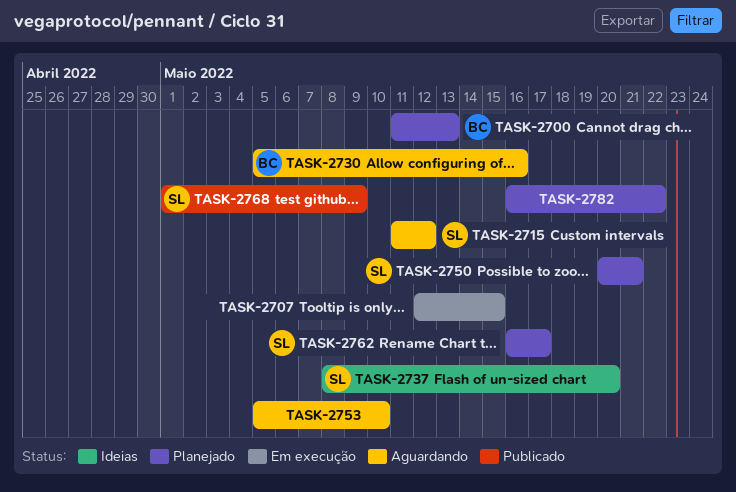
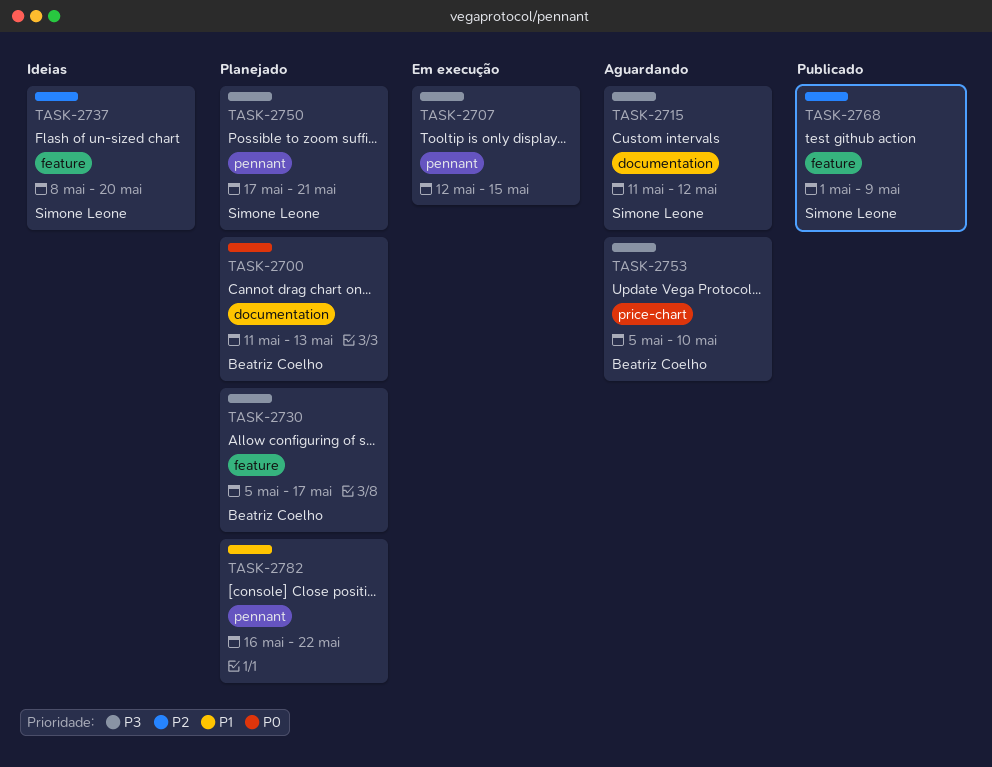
TASK-2730, status: Aguardando -> Planejado
TASK-2730, due: May 16 -> May 17
TASK-2750, start: May 20 -> May 17
TASK-2753, owner: none -> Beatriz Coelho
TASK-2762: present -> none

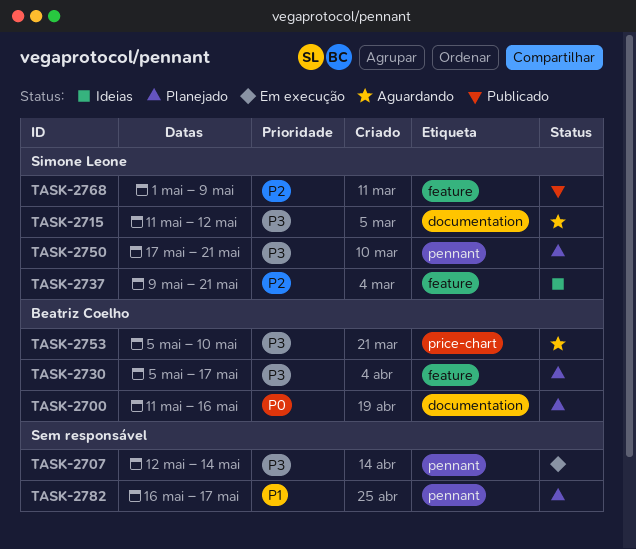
TASK-2700, due: May 13 -> May 16
TASK-2707, due: May 15 -> May 14
TASK-2737, start: May 8 -> May 9
TASK-2737, due: May 20 -> May 21
TASK-2782, due: May 22 -> May 17

